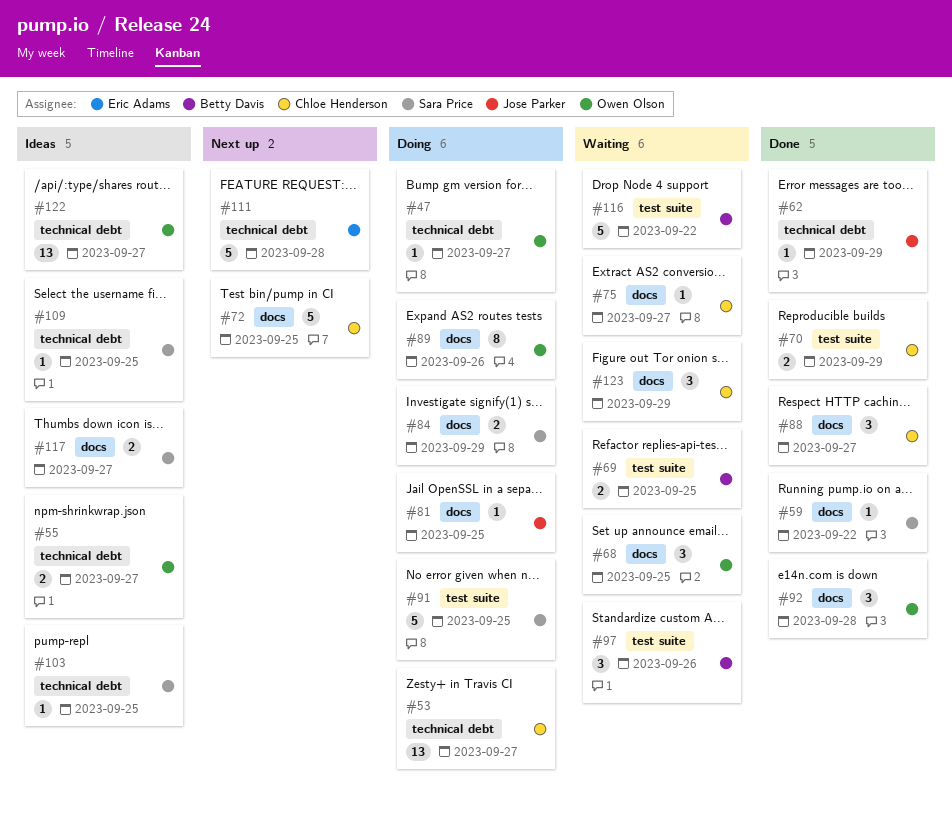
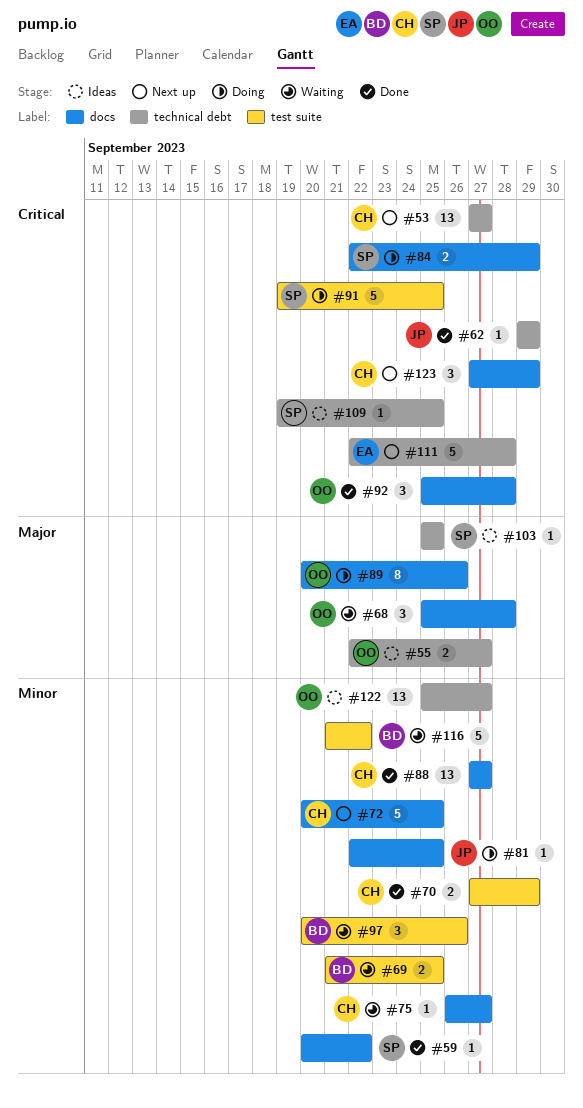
#47: present -> none
#53, status: Doing -> Next up
#68, due: Sep 25 -> Sep 28
#88, estimate: 3 -> 13
#117: present -> none
#123, status: Waiting -> Next up

